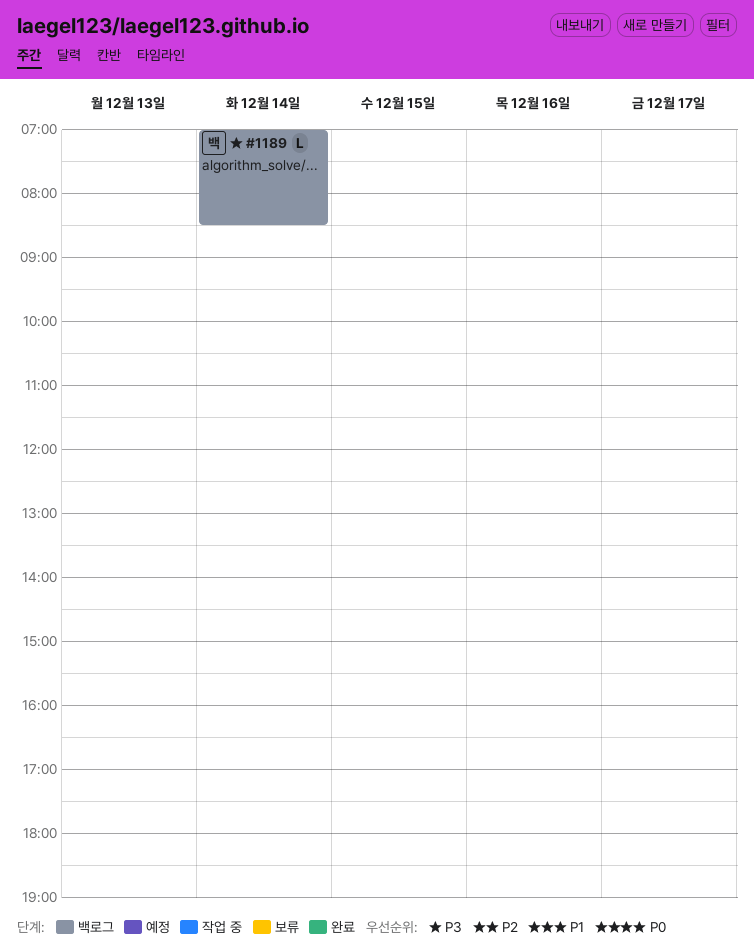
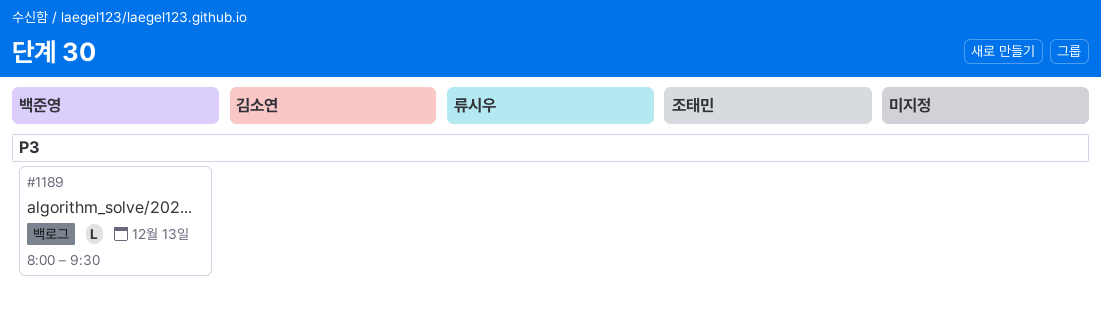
#1189, day: Dec 14 -> Dec 13
#1189, begins: 07:00 -> 08:00
#1189, ends: 08:30 -> 09:30

